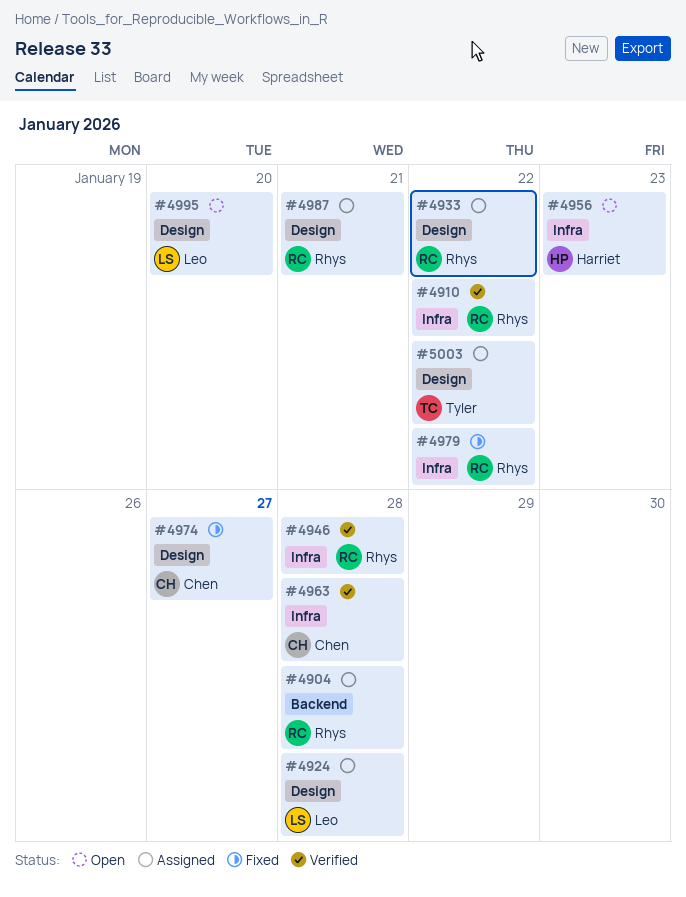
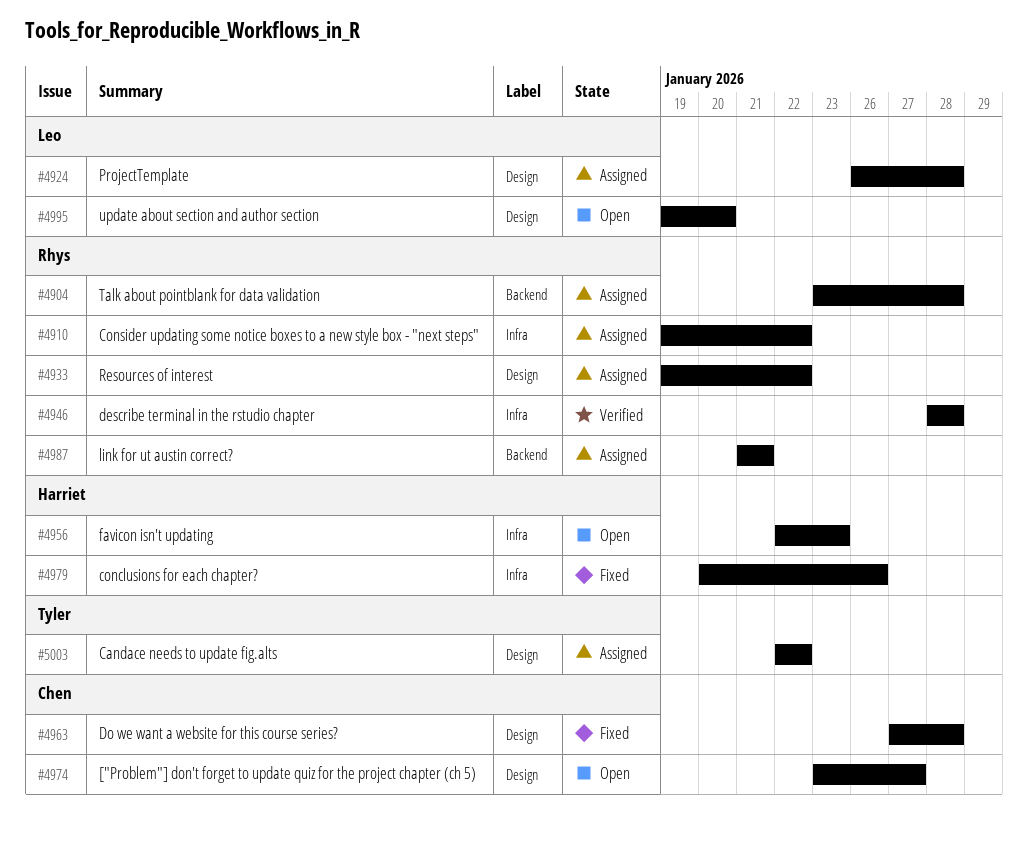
#4910, status: Verified -> Assigned
#4963, status: Verified -> Fixed
#4963, label: Infra -> Design
#4974, status: Fixed -> Open
#4979, owner: Rhys -> Harriet
#4979, due: Jan 22 -> Jan 26
#4987, label: Design -> Backend

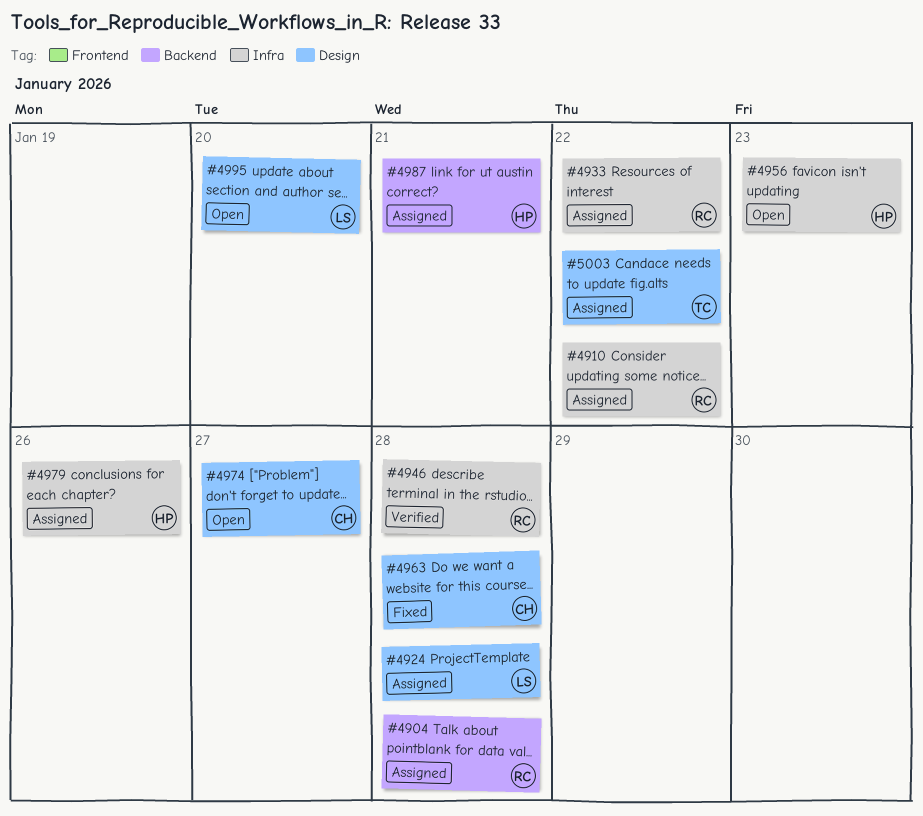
#4933, label: Design -> Infra
#4979, status: Fixed -> Assigned
#4987, owner: Rhys -> Harriet

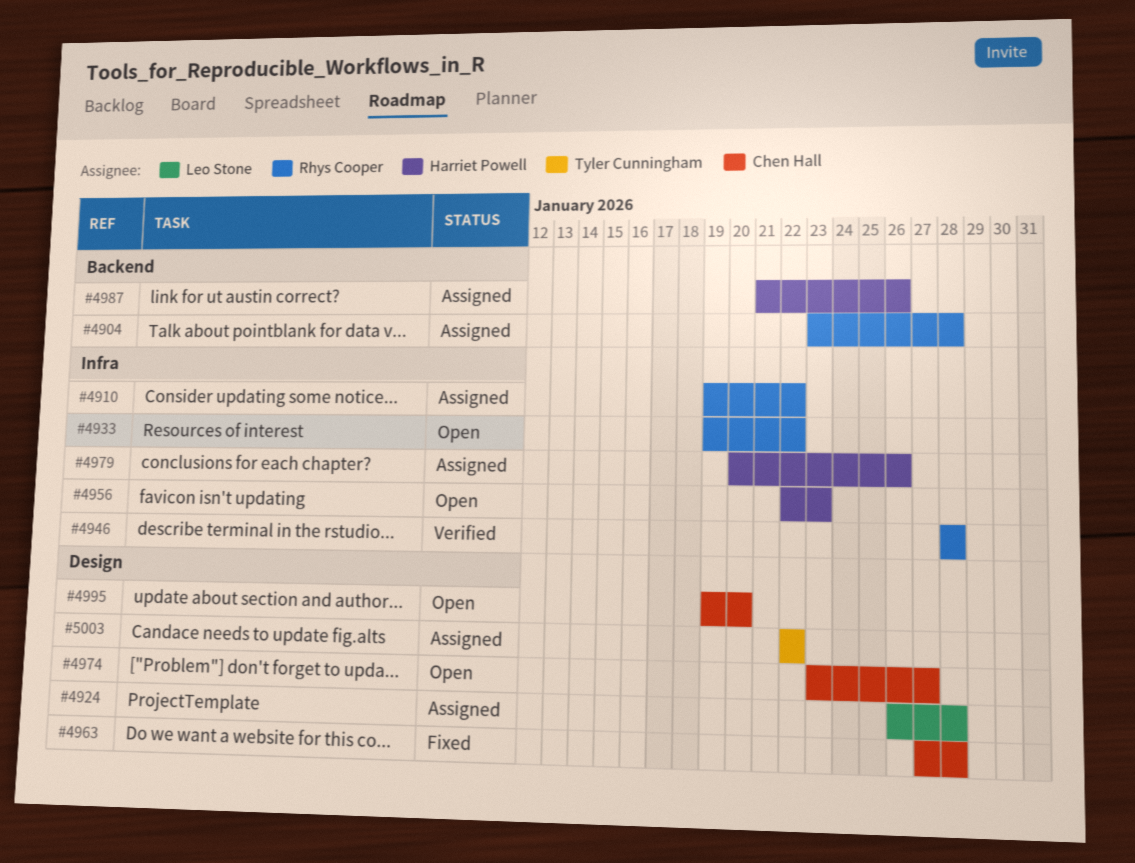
#4933, status: Assigned -> Open
#4987, due: Jan 21 -> Jan 26
#4995, owner: Leo Stone -> Chen Hall

